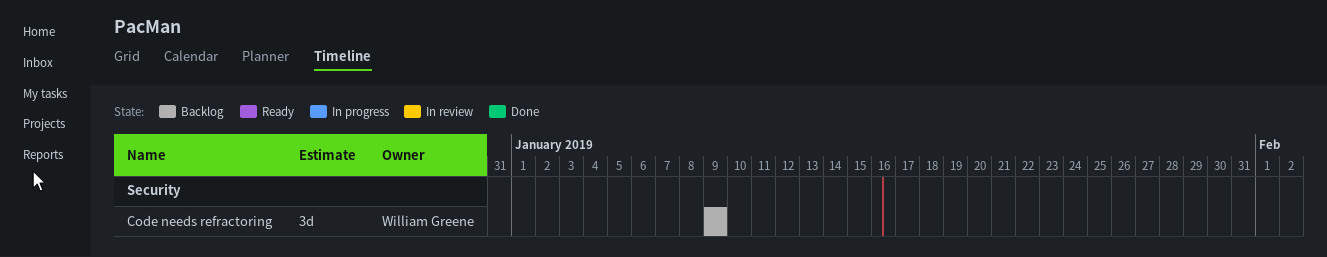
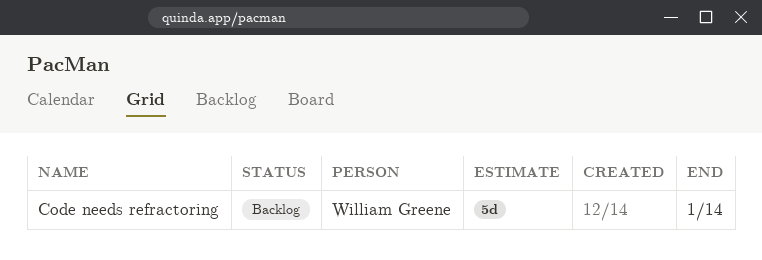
Code needs refractoring, estimate: 3d -> 5d
Code needs refractoring, due: Jan 9 -> Jan 14

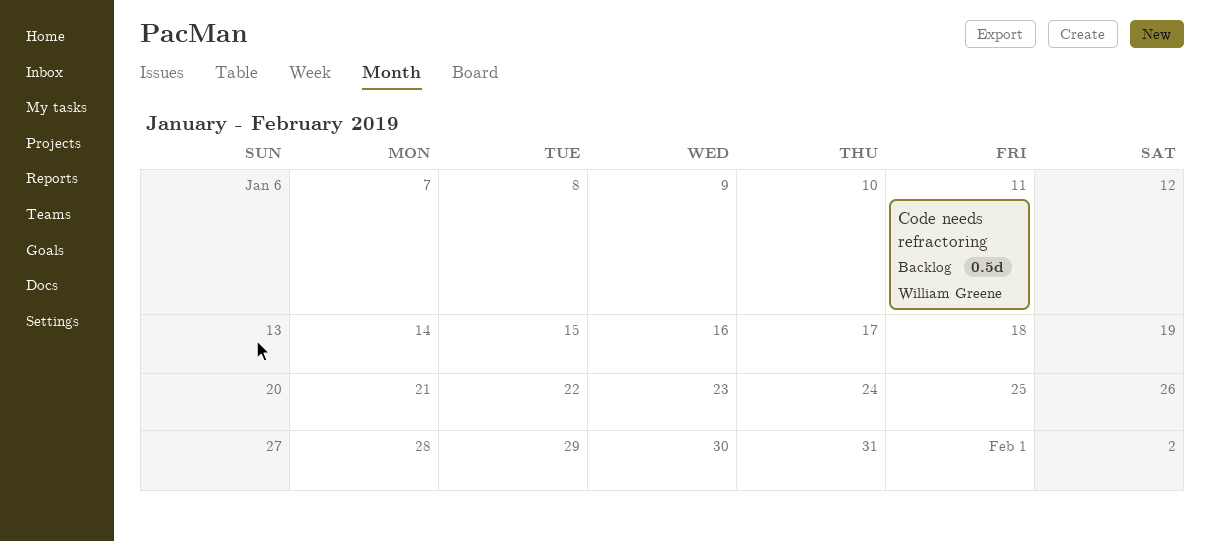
Code needs refractoring, estimate: 5d -> 0.5d
Code needs refractoring, due: Jan 14 -> Jan 11

